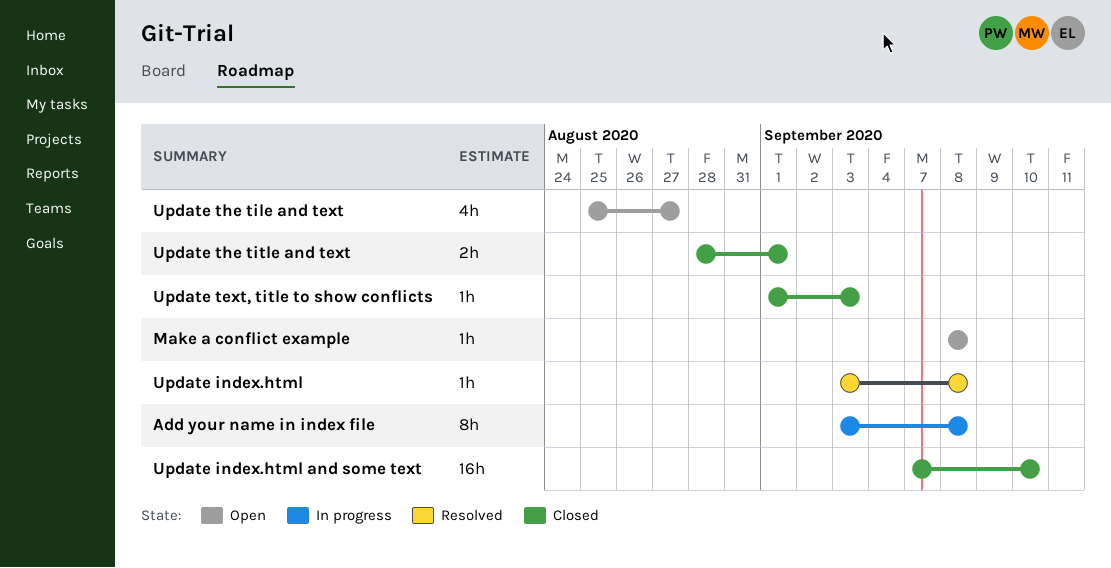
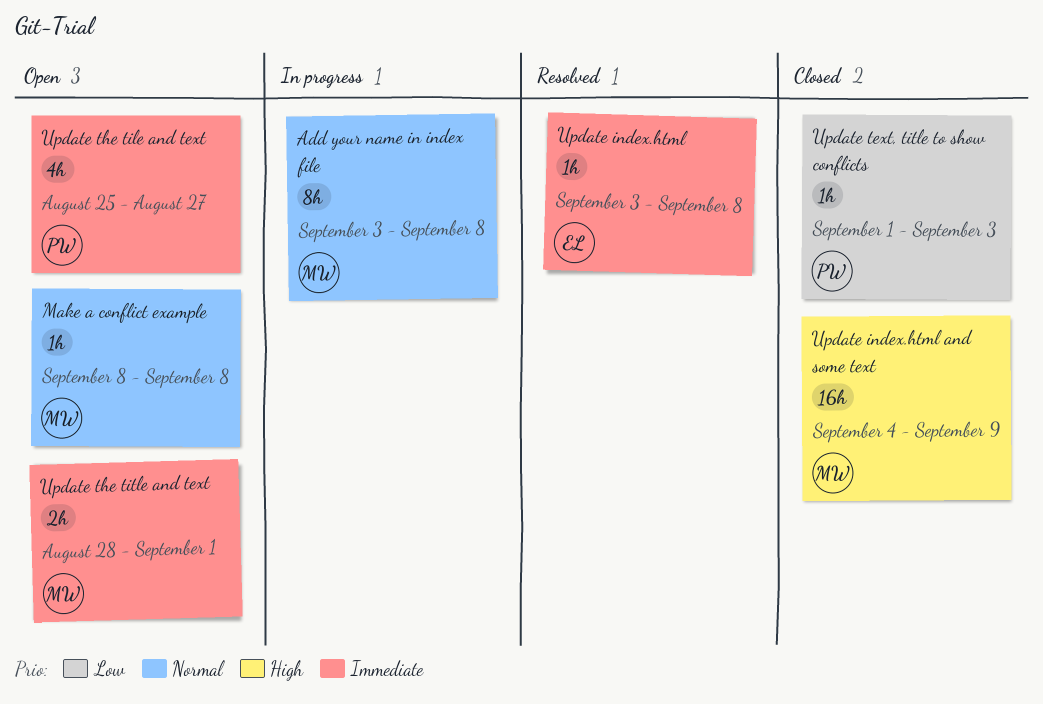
Update index.html and some text, start: Sep 7 -> Sep 4
Update index.html and some text, due: Sep 10 -> Sep 9
Update the title and text, status: Closed -> Open

